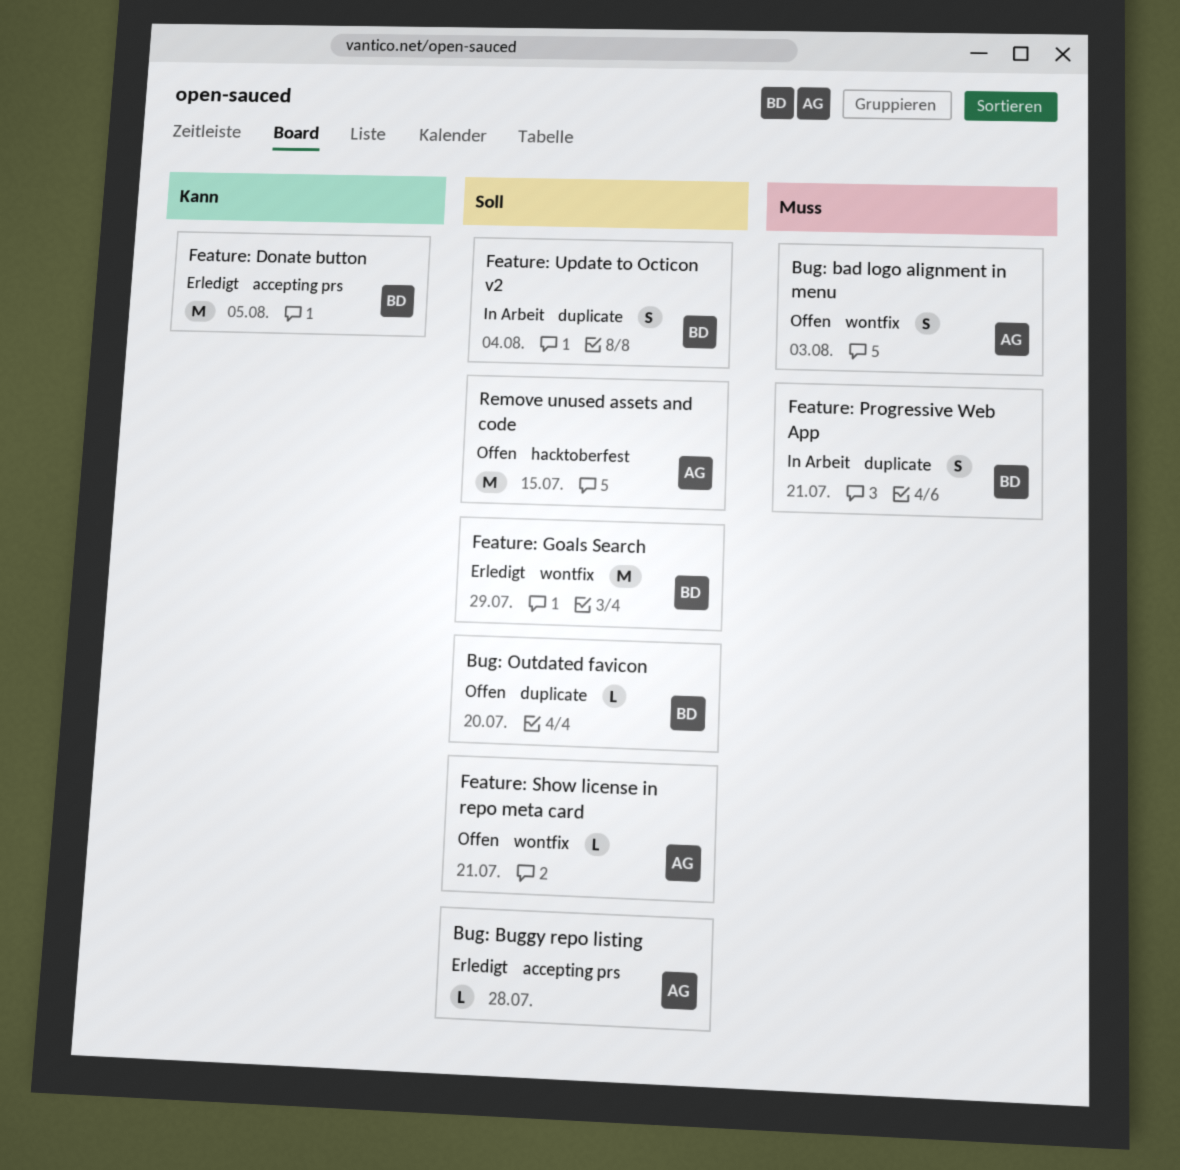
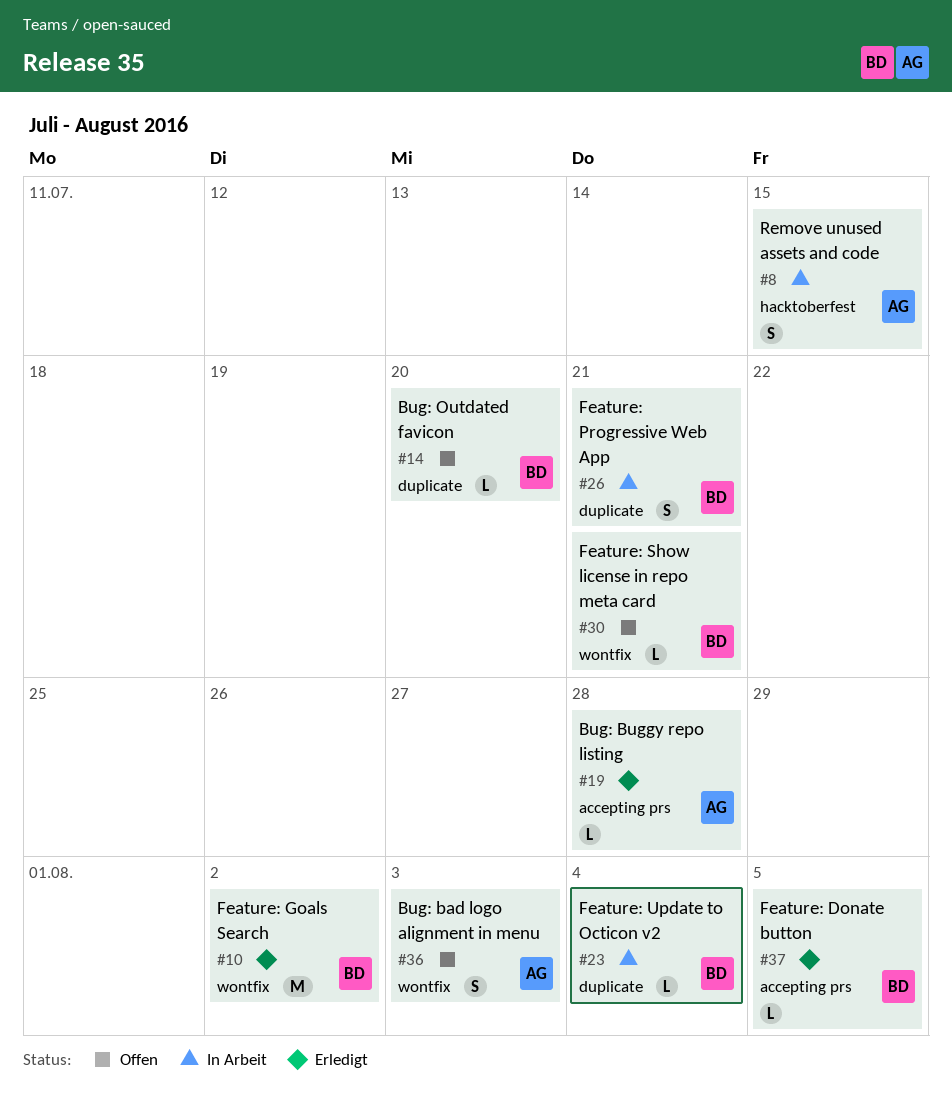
Feature: Donate button, estimate: M -> L
Feature: Goals Search, due: Jul 29 -> Aug 2
Feature: Show license in repo meta card, owner: AG -> BD
Feature: Update to Octicon v2, estimate: S -> L
Remove unused assets and code, status: Offen -> In Arbeit
Remove unused assets and code, estimate: M -> S

